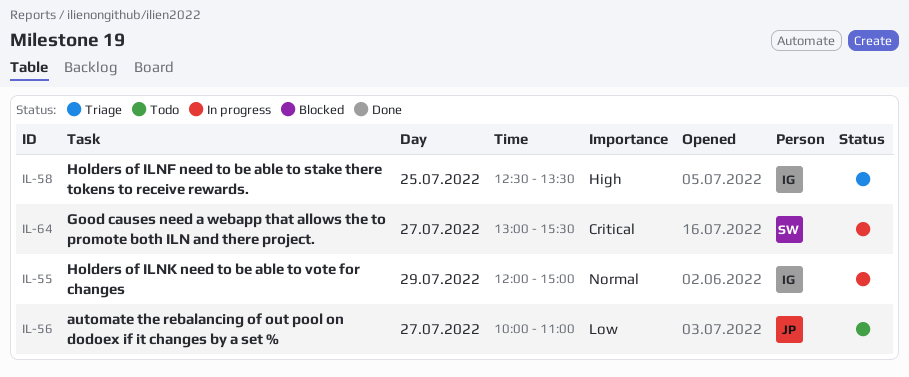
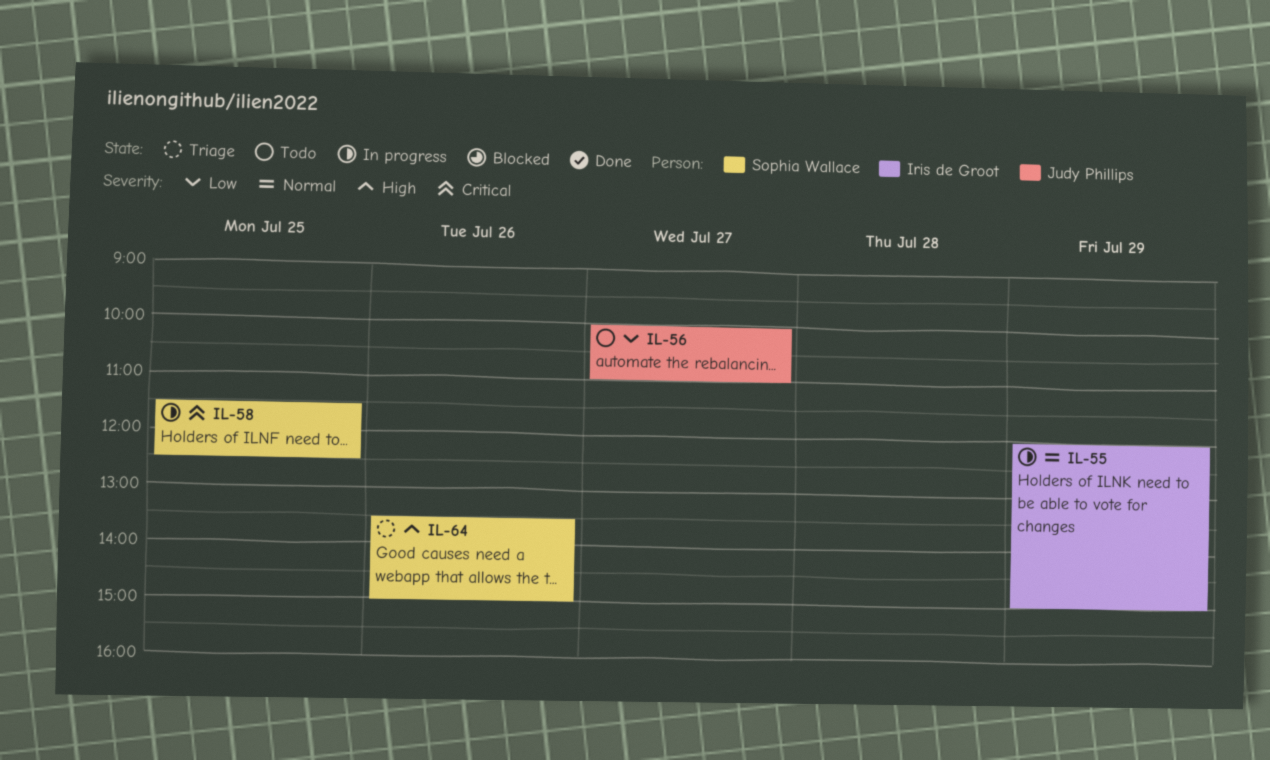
IL-58, status: Triage -> In progress
IL-58, owner: Iris de Groot -> Sophia Wallace
IL-58, priority: High -> Critical
IL-58, begins: 12:30 -> 11:30
IL-58, ends: 13:30 -> 12:30
IL-64, status: In progress -> Triage
IL-64, priority: Critical -> High
IL-64, day: Jul 27 -> Jul 26
IL-64, begins: 13:00 -> 13:30
IL-64, ends: 15:30 -> 15:00

